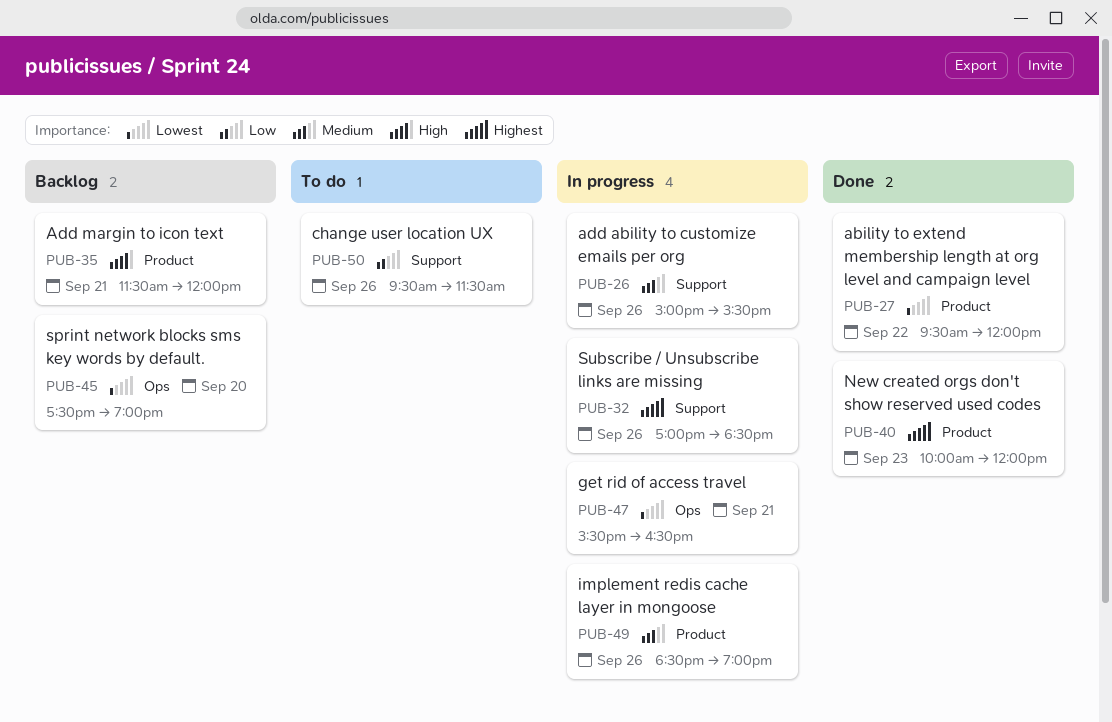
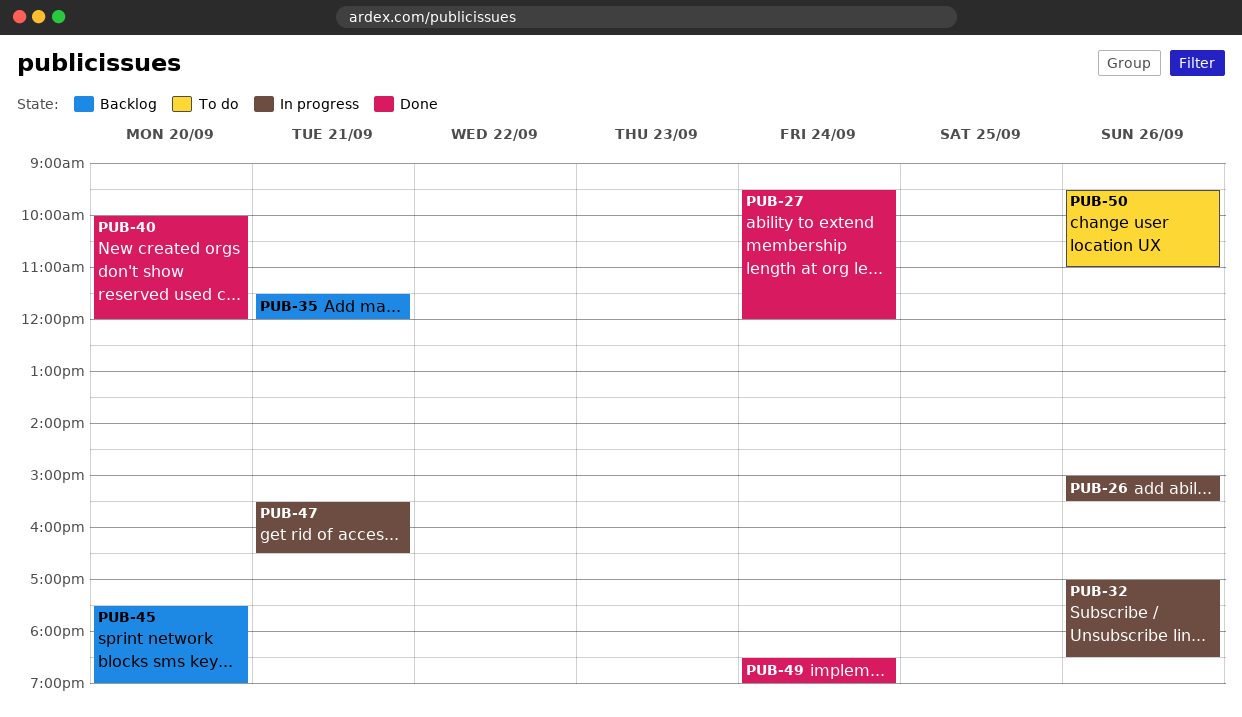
PUB-27, day: Sep 22 -> Sep 24
PUB-40, day: Sep 23 -> Sep 20
PUB-49, status: In progress -> Done
PUB-49, day: Sep 26 -> Sep 24
PUB-50, ends: 11:30 -> 11:00

